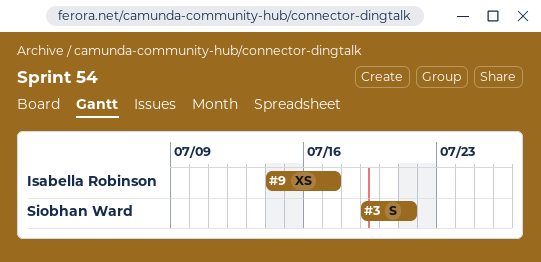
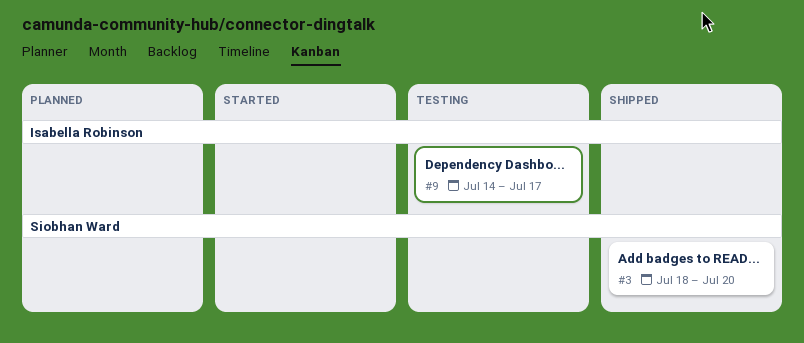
#3, start: Jul 19 -> Jul 18
#3, due: Jul 21 -> Jul 20

